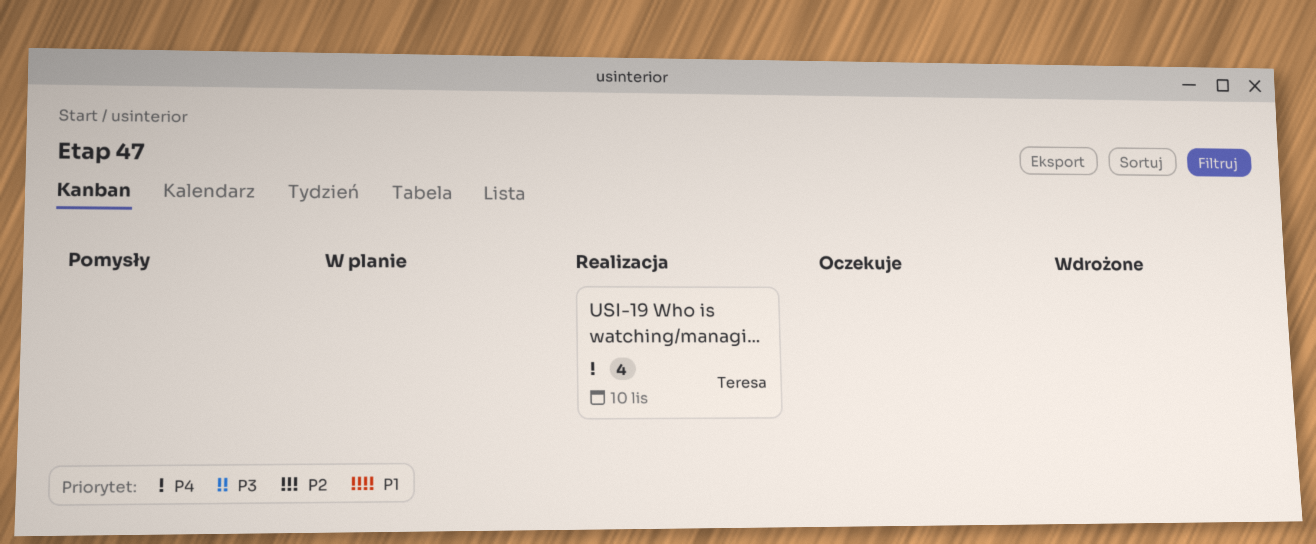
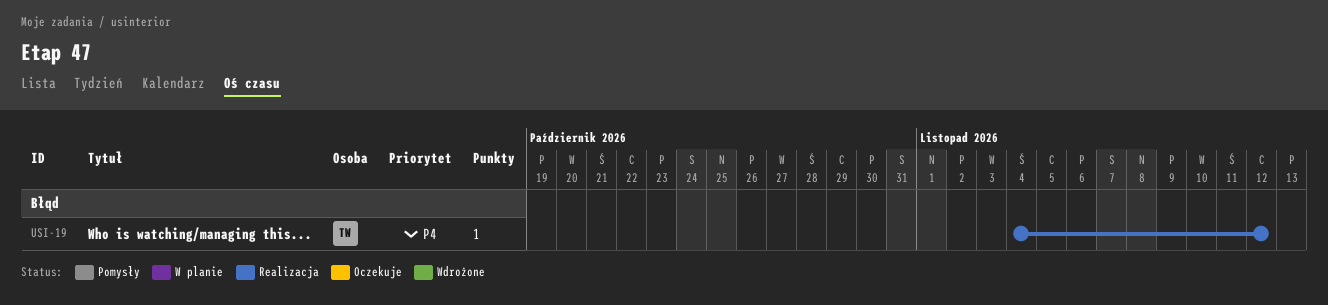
USI-19, estimate: 4 -> 1
USI-19, due: Nov 10 -> Nov 12

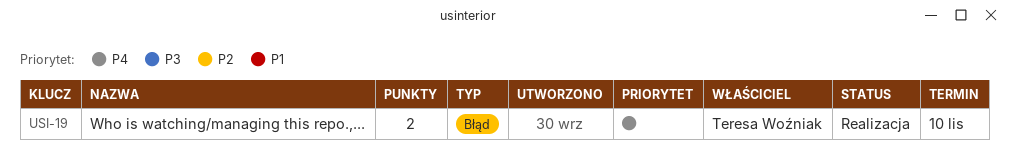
USI-19, estimate: 1 -> 2
USI-19, due: Nov 12 -> Nov 10

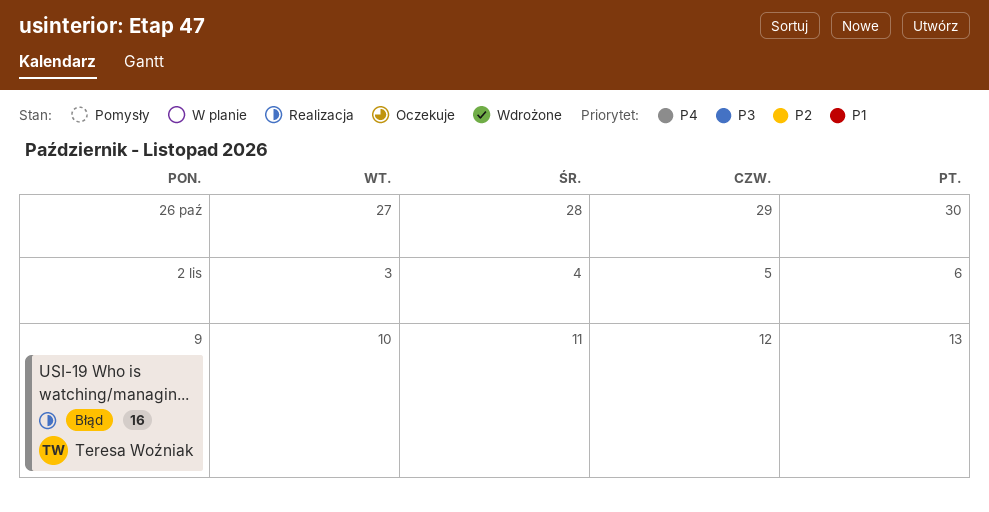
USI-19, estimate: 2 -> 16
USI-19, due: Nov 10 -> Nov 9

